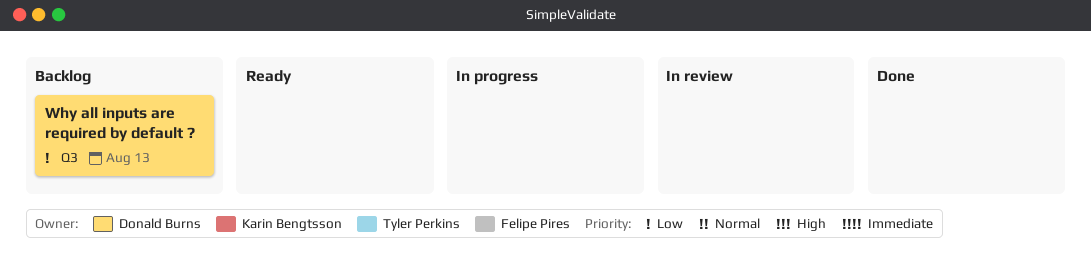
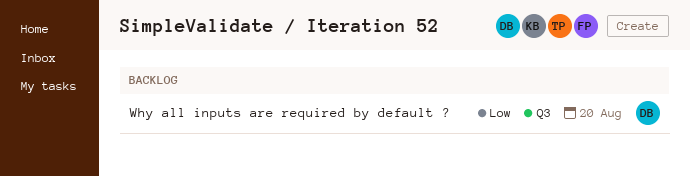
Why all inputs are required by default ?, due: Aug 13 -> Aug 20

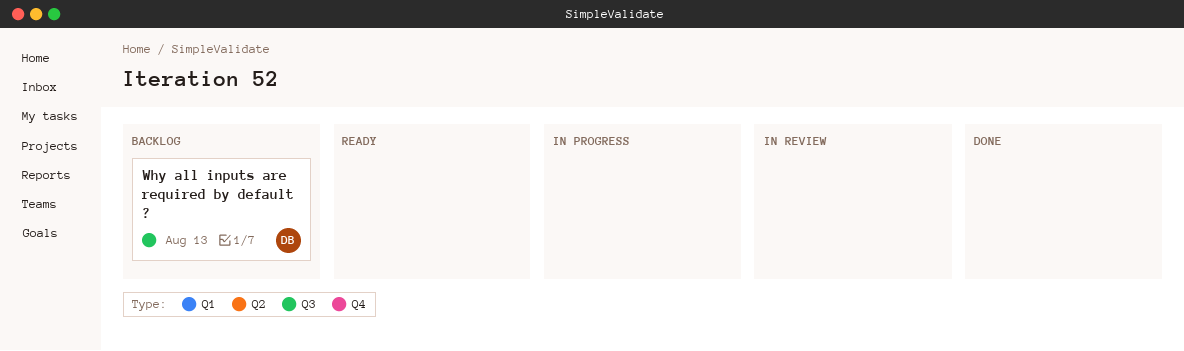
Why all inputs are required by default ?, due: Aug 20 -> Aug 13

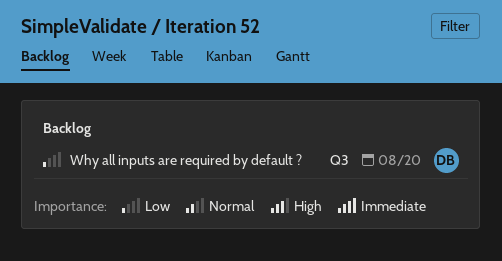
Why all inputs are required by default ?, due: Aug 13 -> Aug 20

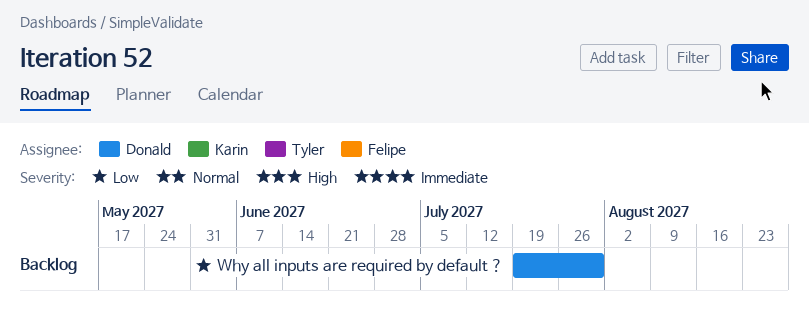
Why all inputs are required by default ?, due: Aug 20 -> Jul 30

